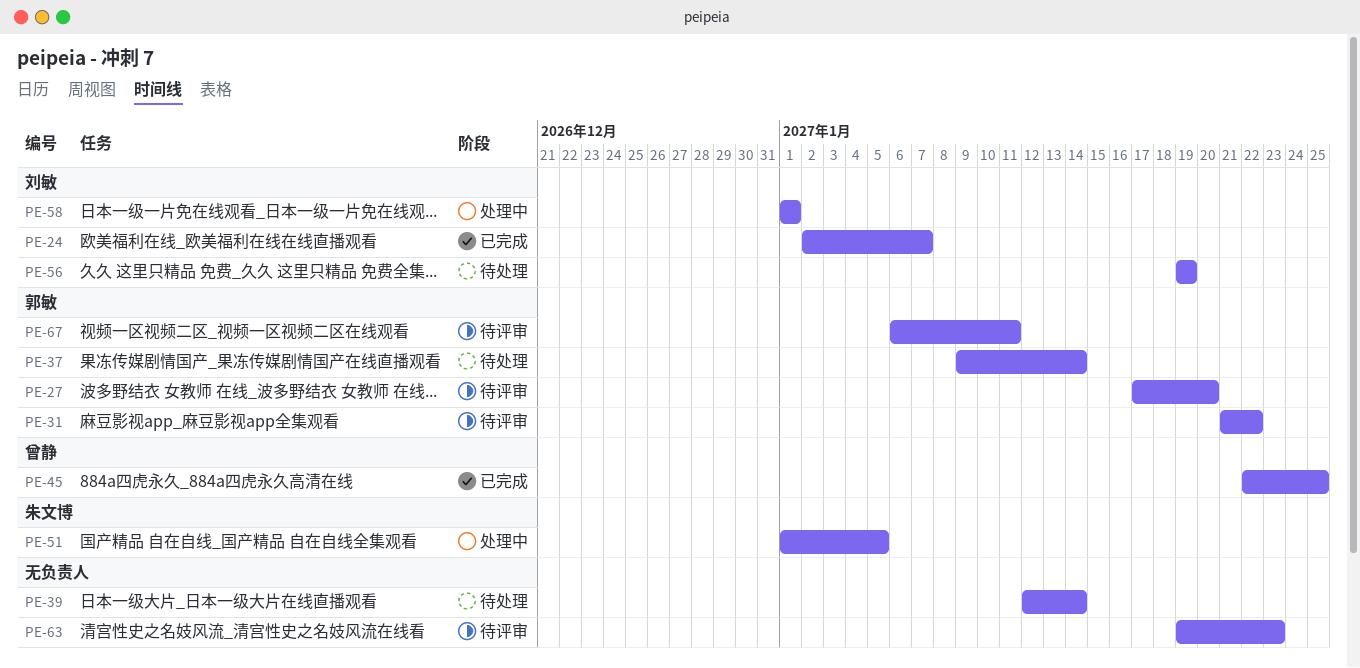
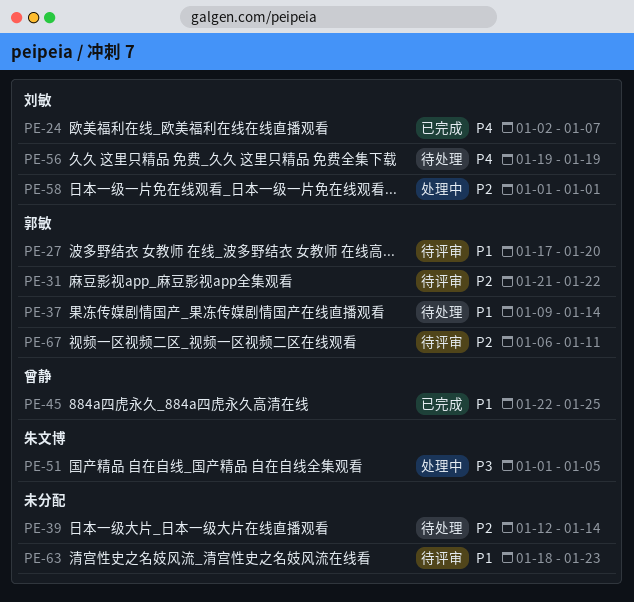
PE-63, start: Jan 19 -> Jan 18

